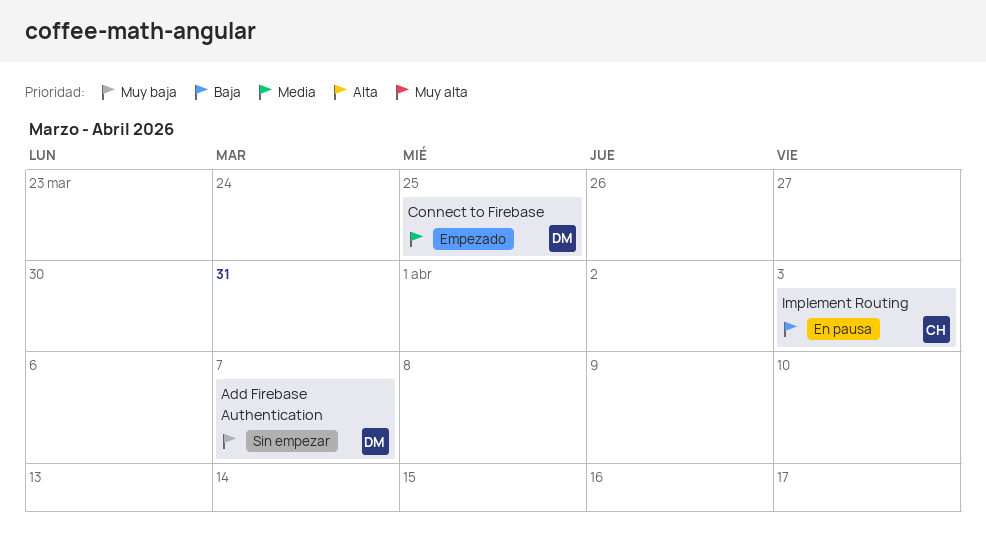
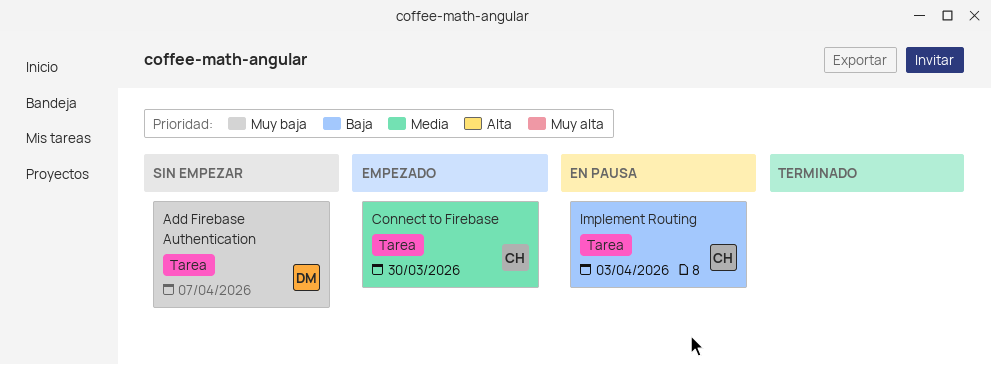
Connect to Firebase, owner: DM -> CH
Connect to Firebase, due: Mar 25 -> Mar 30

